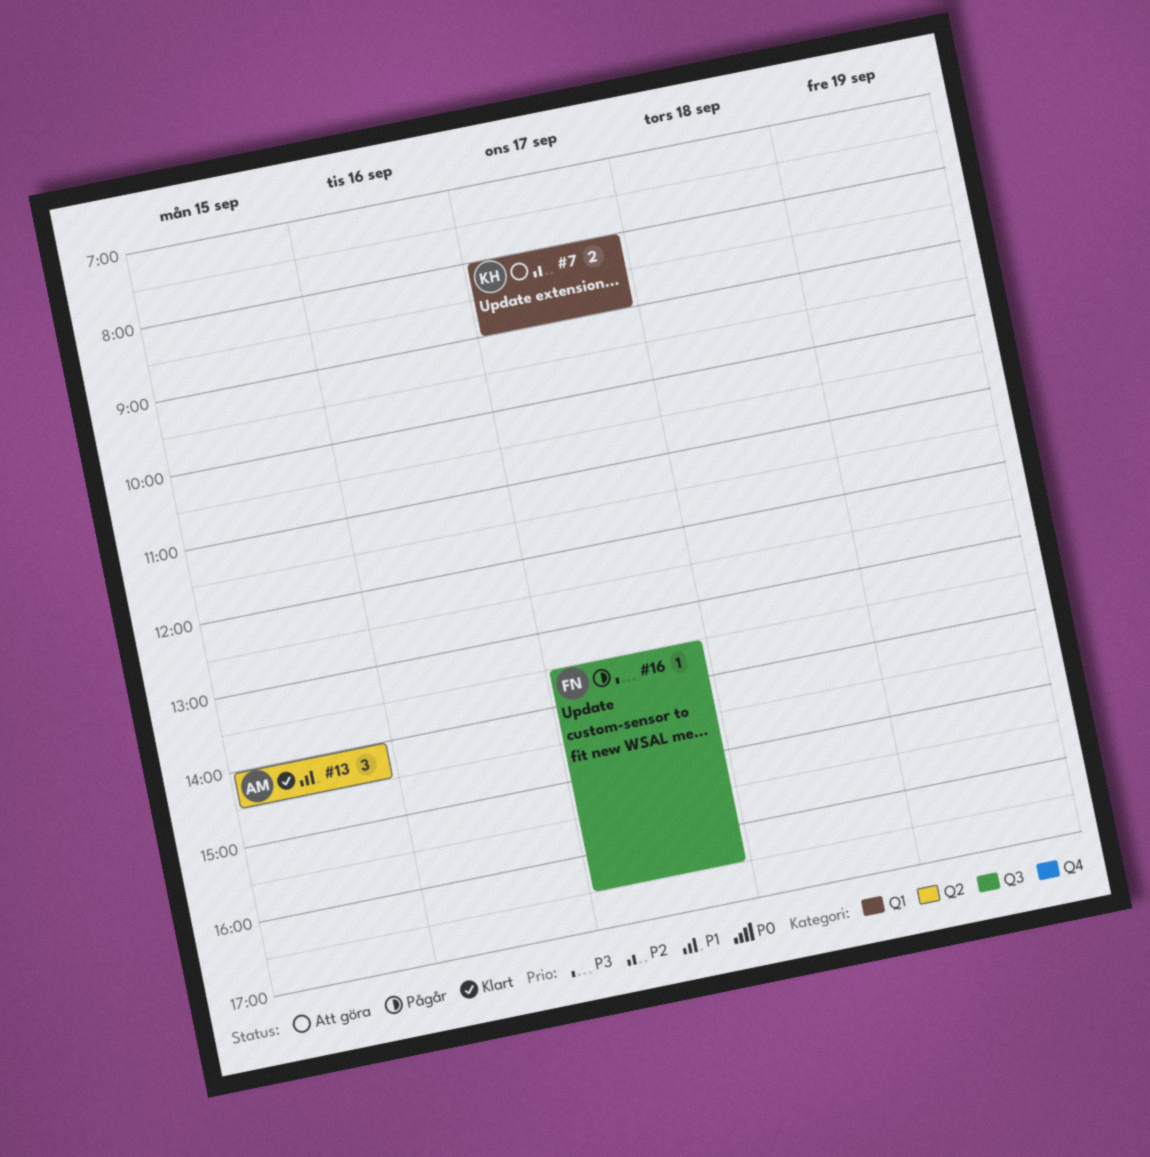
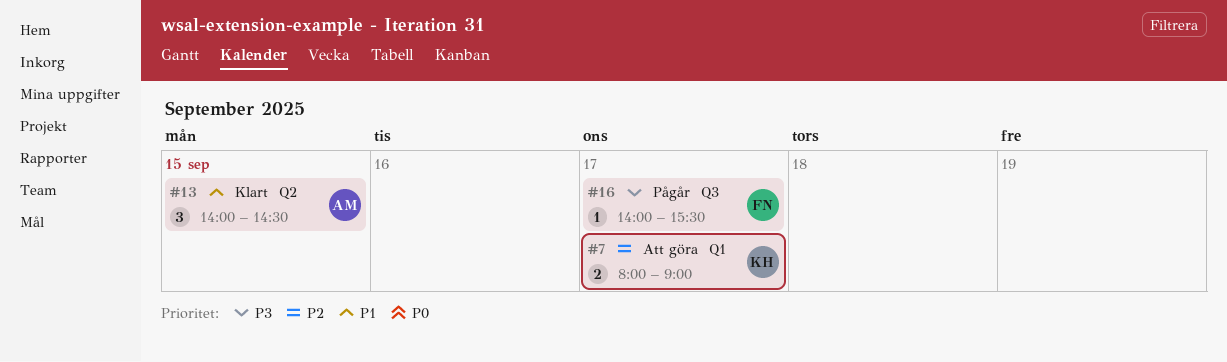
#16, begins: 13:30 -> 14:00
#16, ends: 16:30 -> 15:30

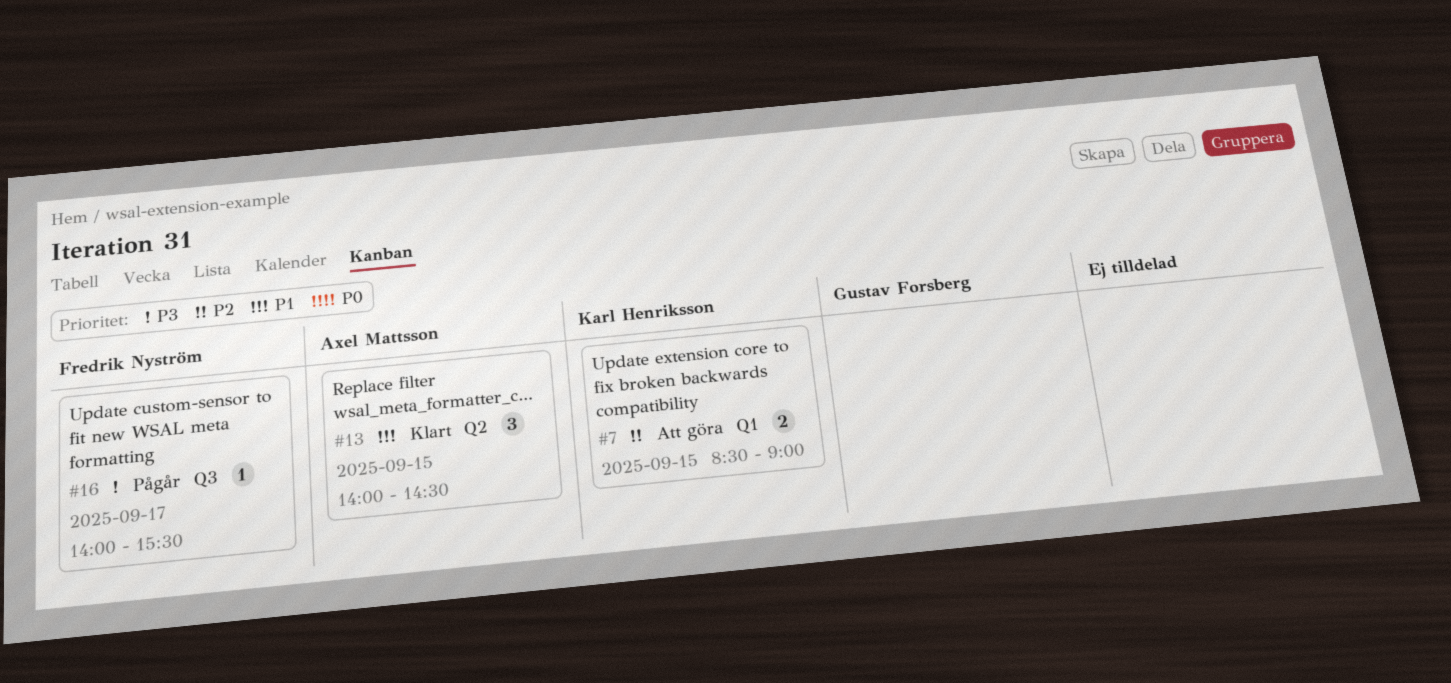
#7, day: Sep 17 -> Sep 15
#7, begins: 08:00 -> 08:30

